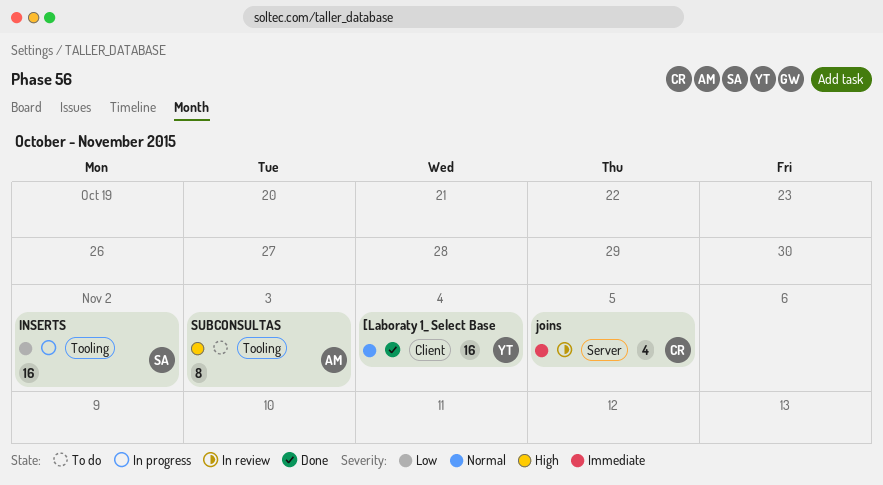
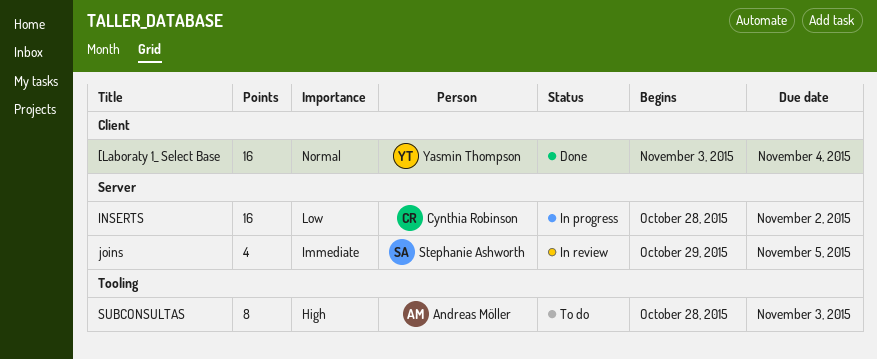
INSERTS, owner: Stephanie Ashworth -> Cynthia Robinson
INSERTS, label: Tooling -> Server
joins, owner: Cynthia Robinson -> Stephanie Ashworth

